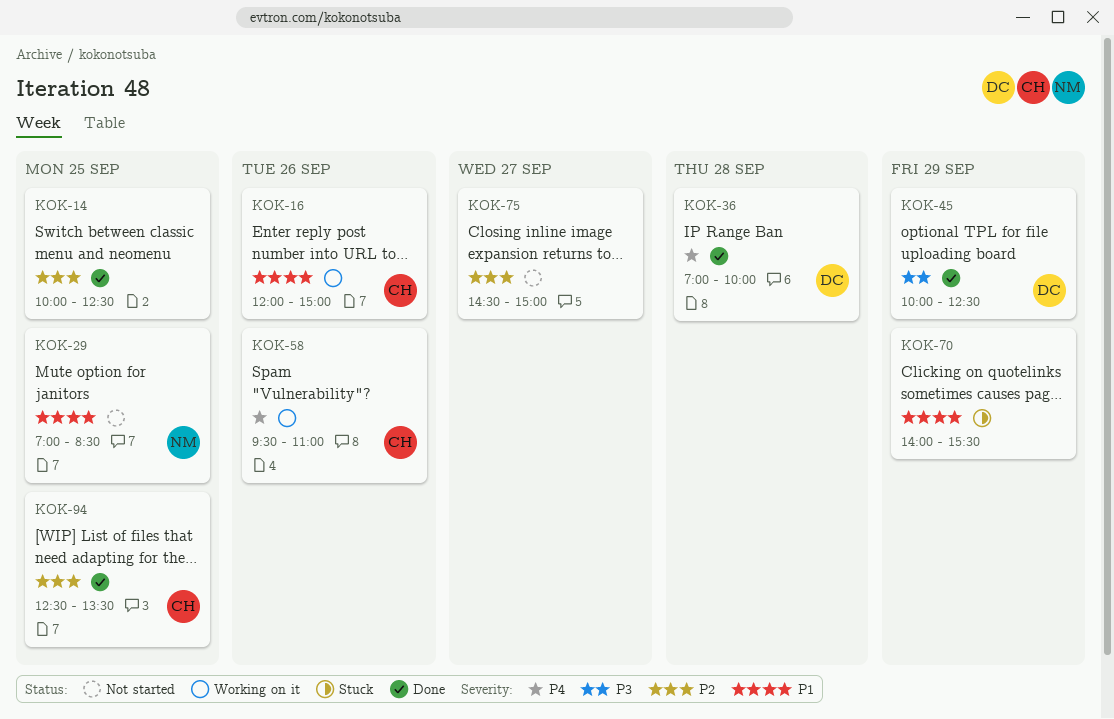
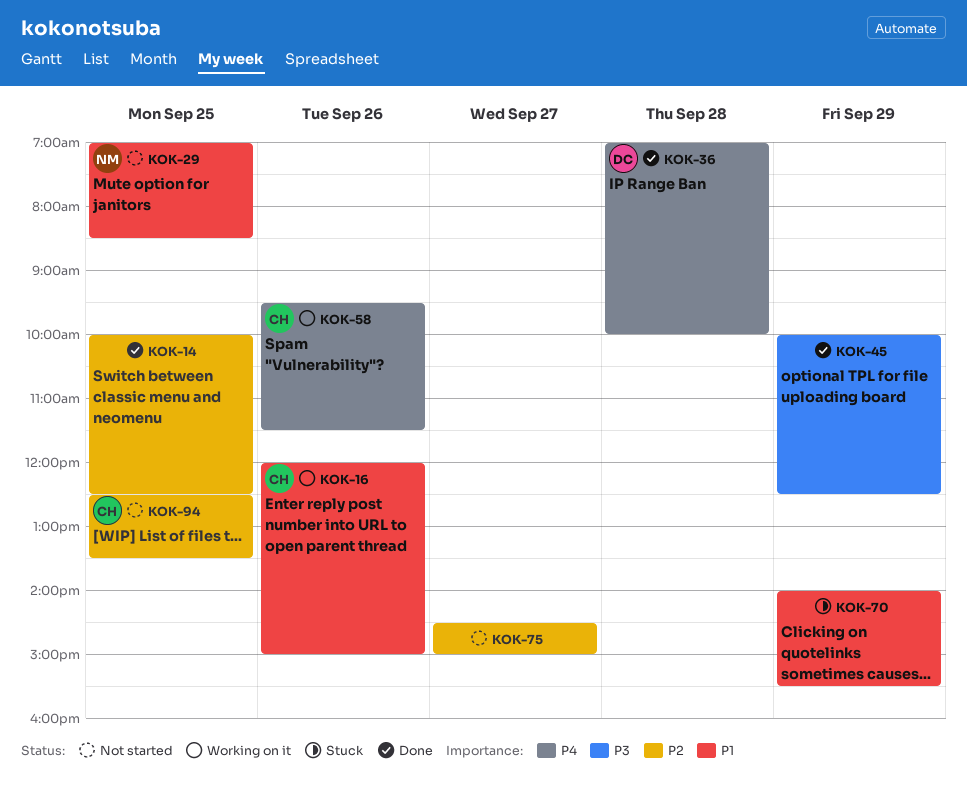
KOK-45, owner: DC -> none
KOK-58, ends: 11:00 -> 11:30
KOK-94, status: Done -> Not started

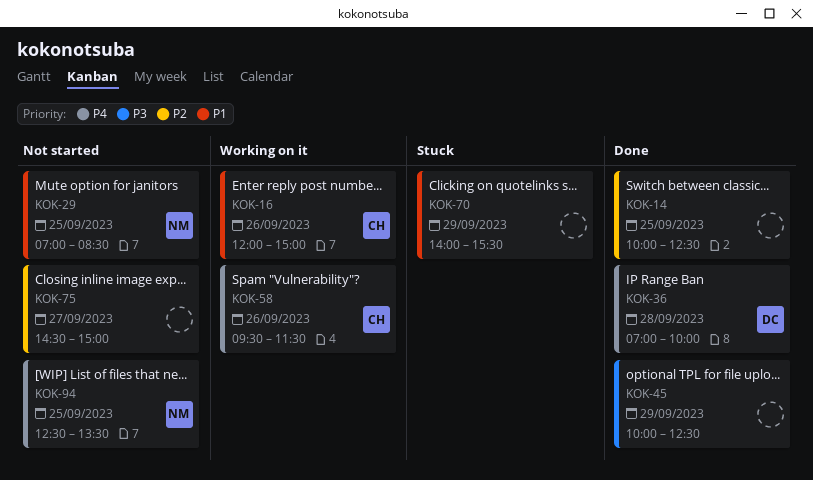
KOK-94, owner: CH -> NM
KOK-94, priority: P2 -> P4

